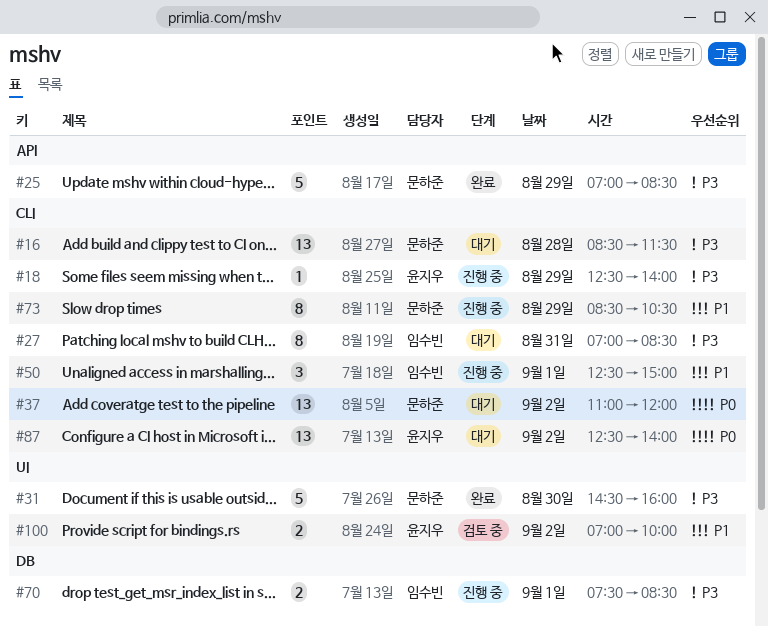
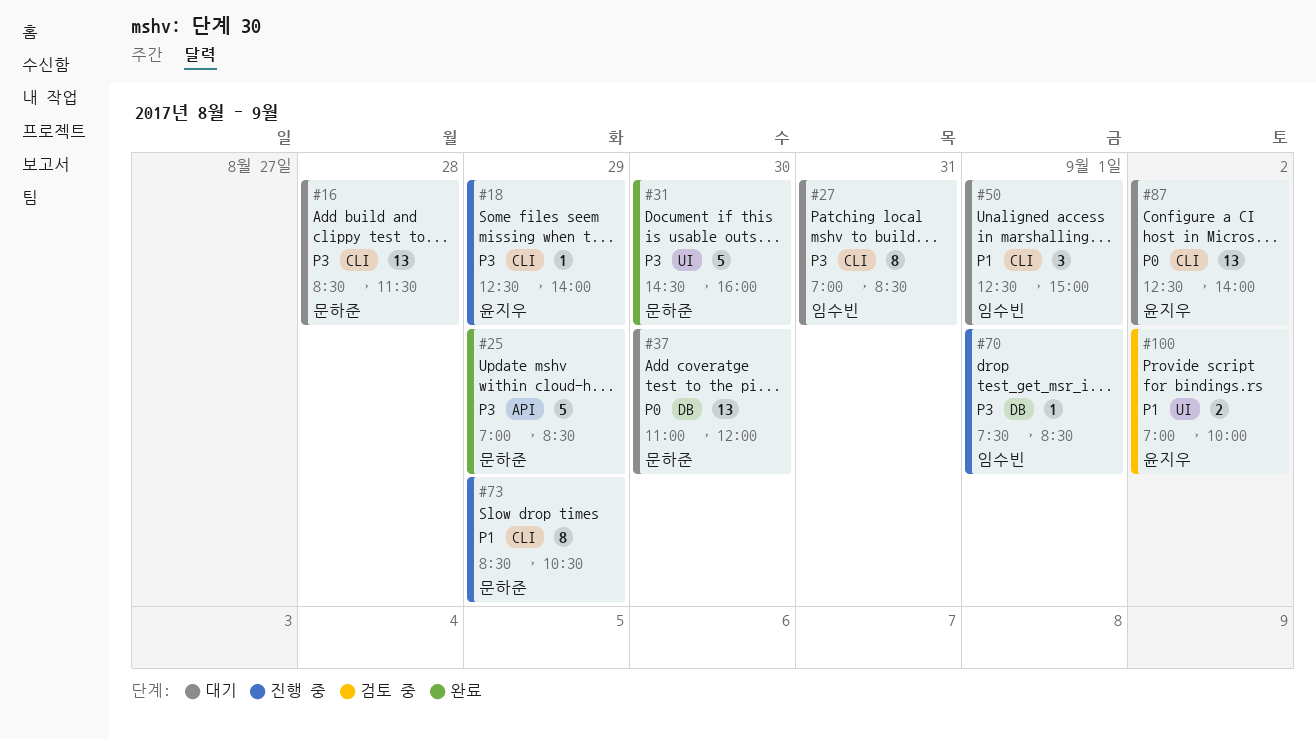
#37, label: CLI -> DB
#37, day: Sep 2 -> Aug 30
#50, status: 진행 중 -> 대기
#70, estimate: 2 -> 1

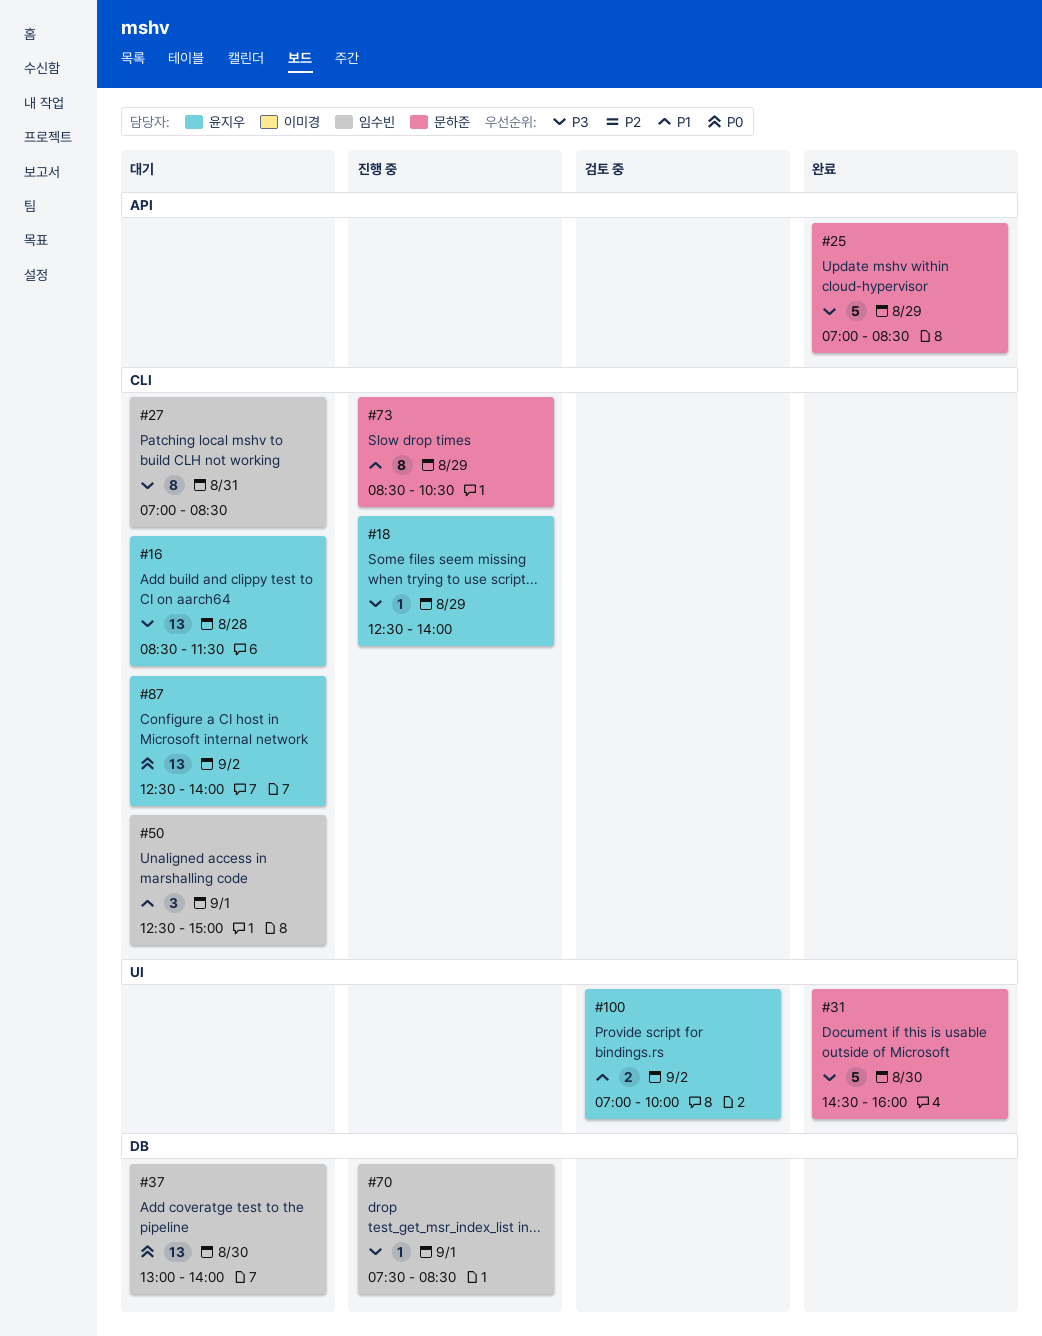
#16, owner: 문하준 -> 윤지우
#37, owner: 문하준 -> 임수빈
#37, begins: 11:00 -> 13:00
#37, ends: 12:00 -> 14:00

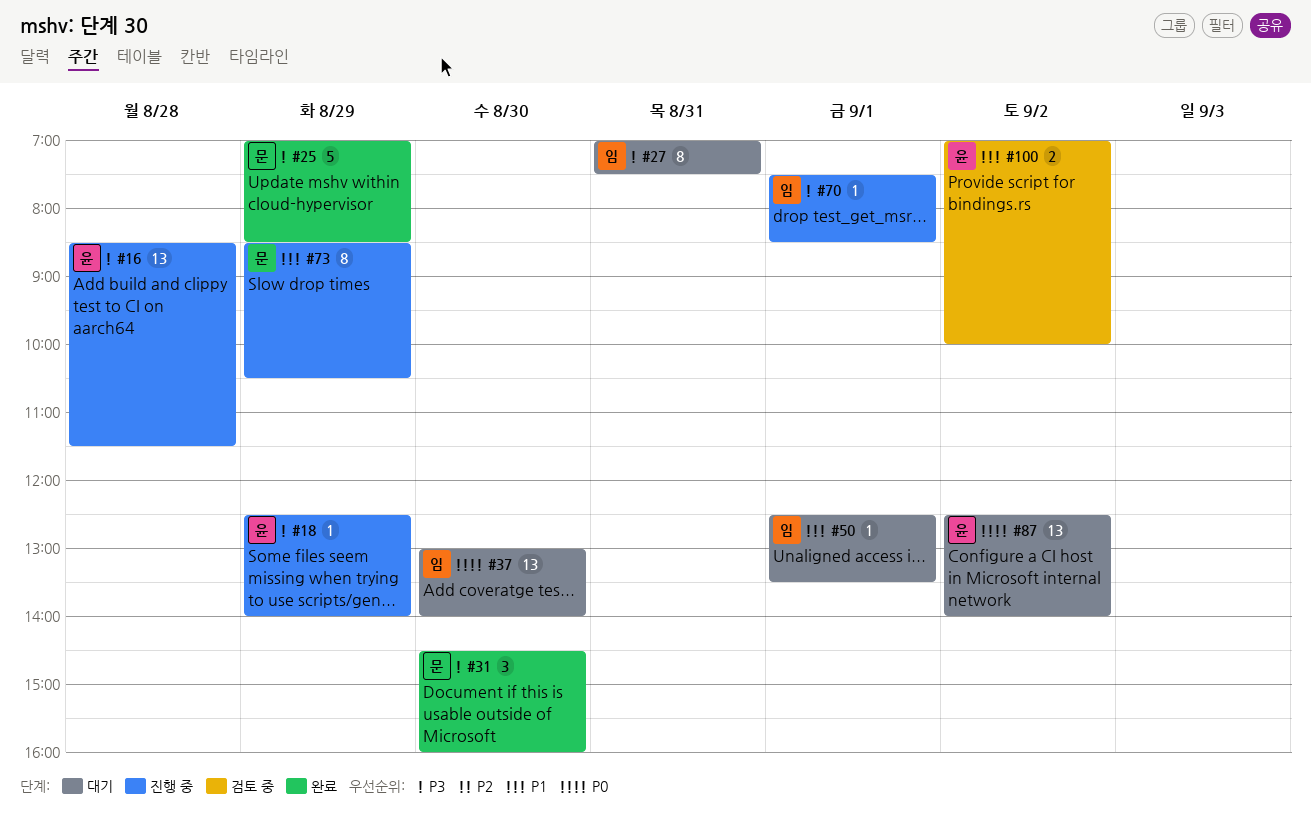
#16, status: 대기 -> 진행 중
#27, ends: 08:30 -> 07:30
#31, estimate: 5 -> 3
#50, estimate: 3 -> 1
#50, ends: 15:00 -> 13:30

